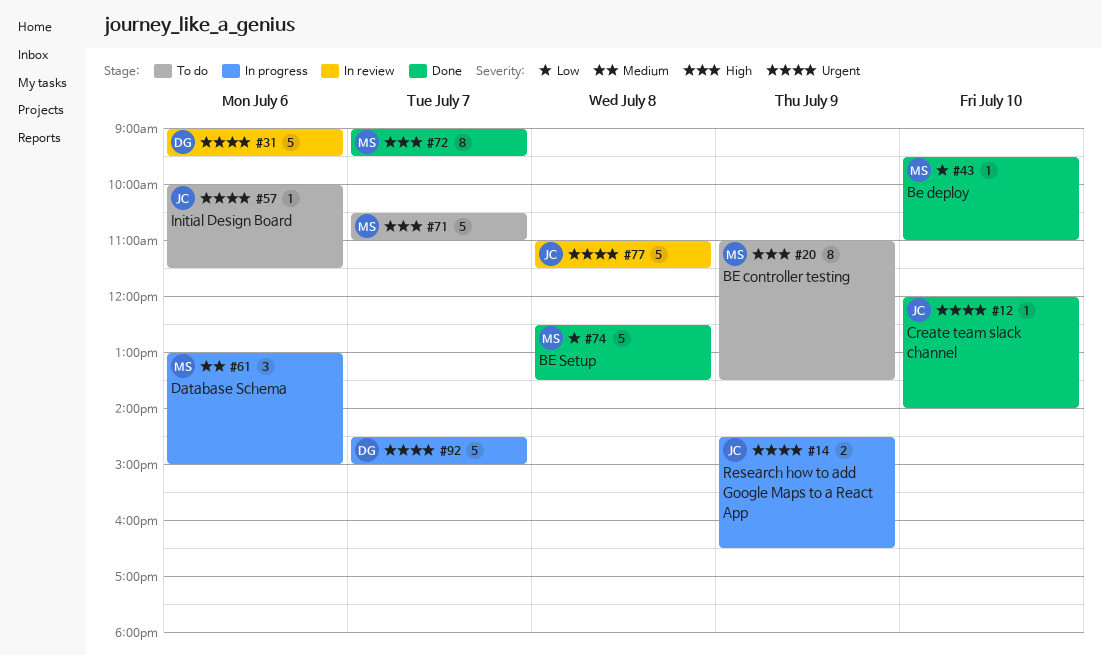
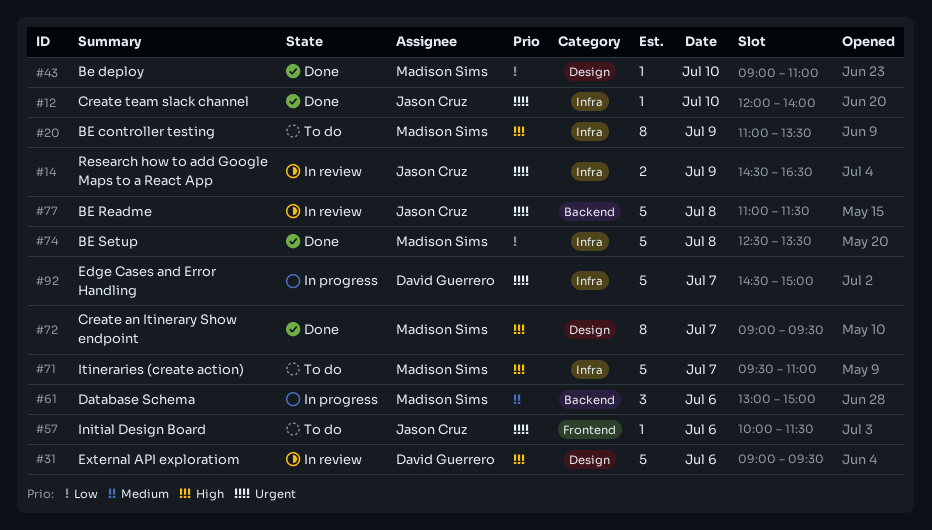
#14, status: In progress -> In review
#31, priority: Urgent -> High
#43, begins: 09:30 -> 09:00
#71, begins: 10:30 -> 09:30

